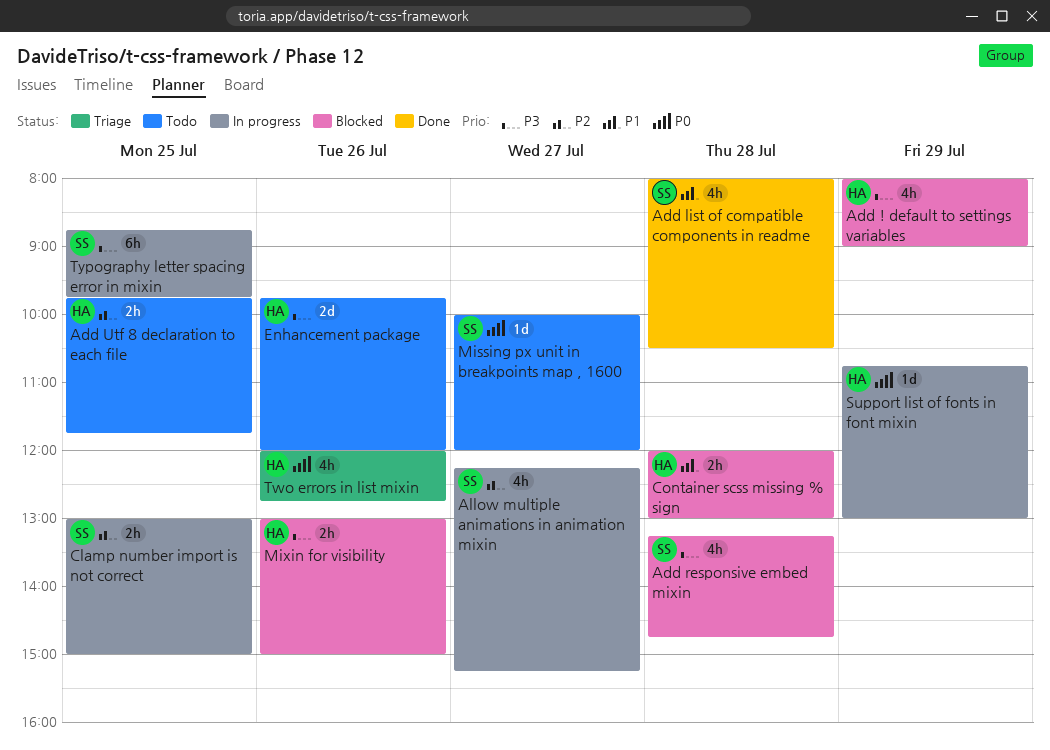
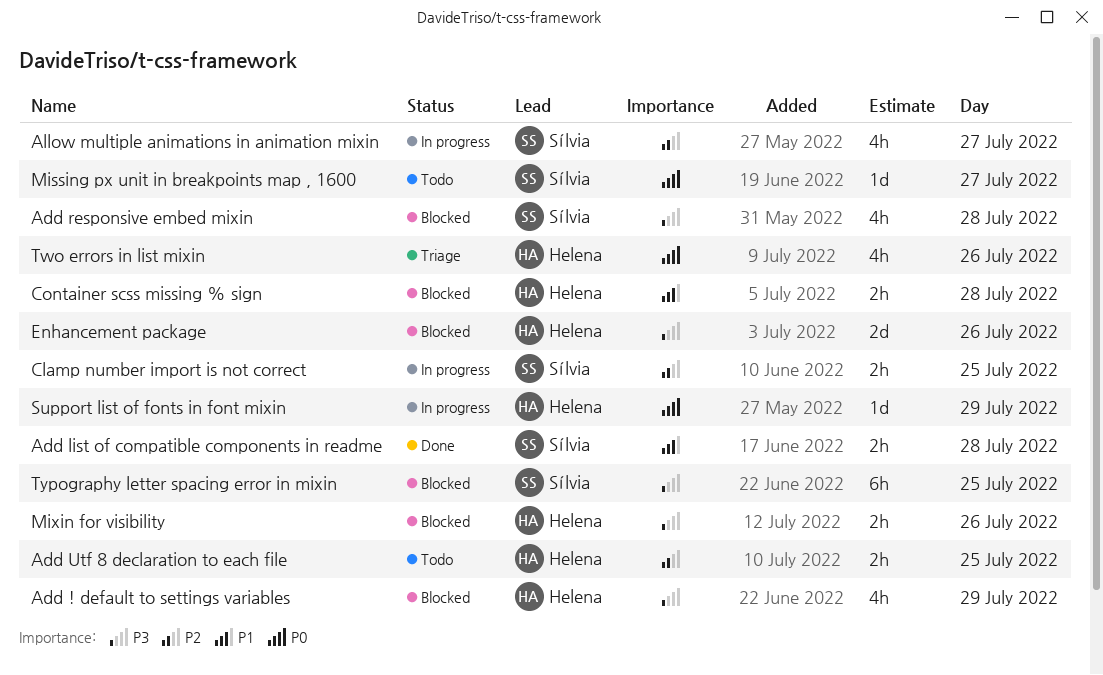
Add list of compatible components in readme, estimate: 4h -> 2h
Enhancement package, status: Todo -> Blocked
Typography letter spacing error in mixin, status: In progress -> Blocked

